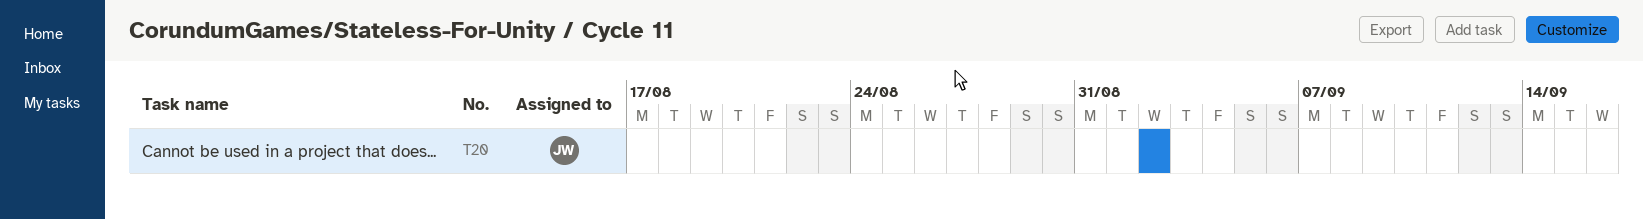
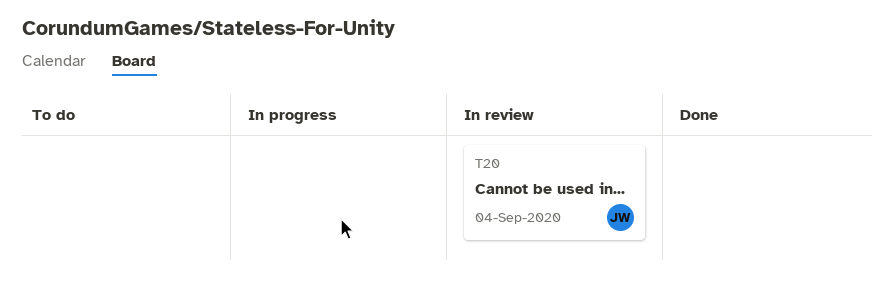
T20, due: Sep 2 -> Sep 4

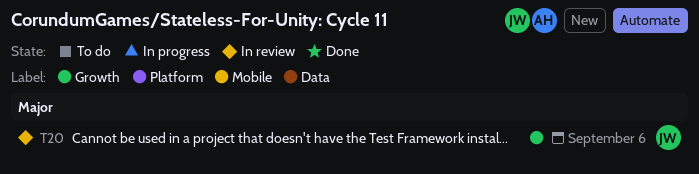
T20, due: Sep 4 -> Sep 6

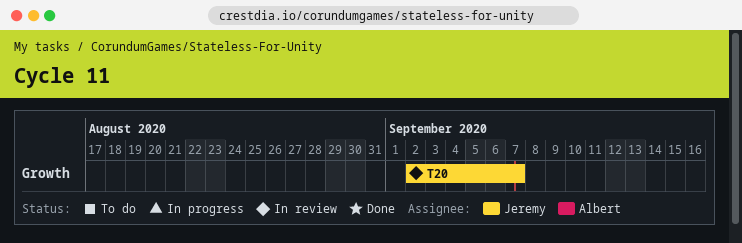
T20, due: Sep 6 -> Sep 7

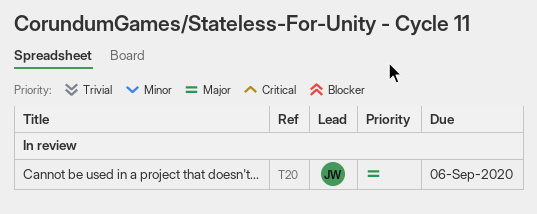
T20, due: Sep 7 -> Sep 6

